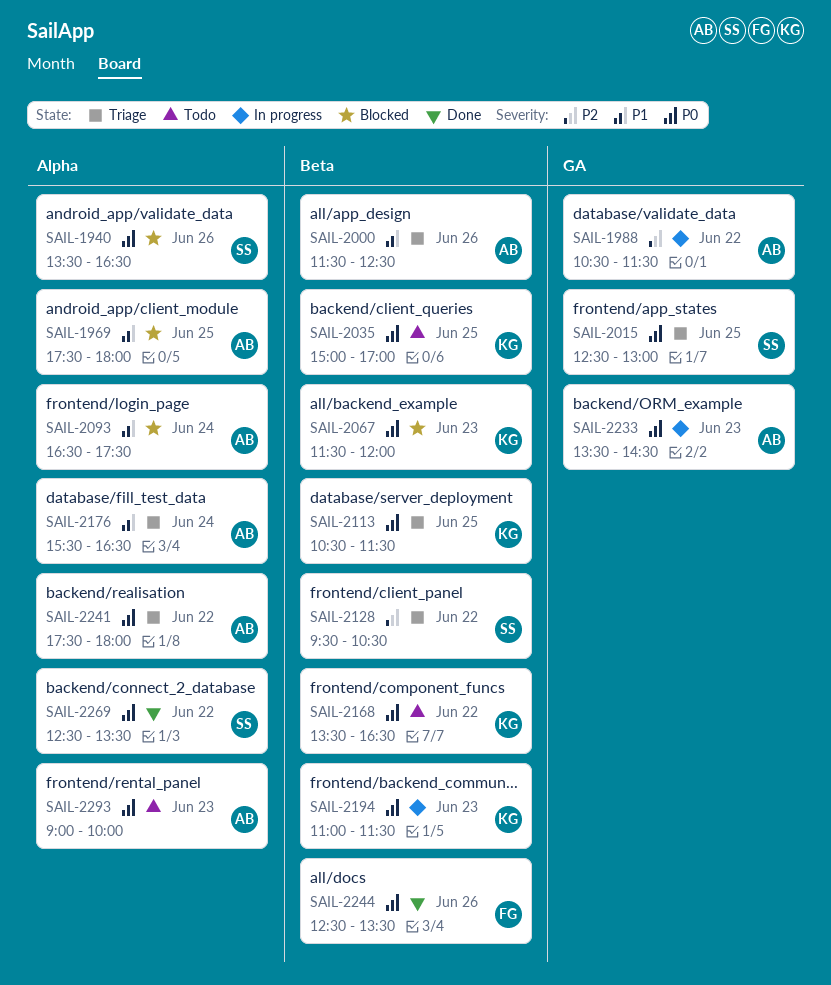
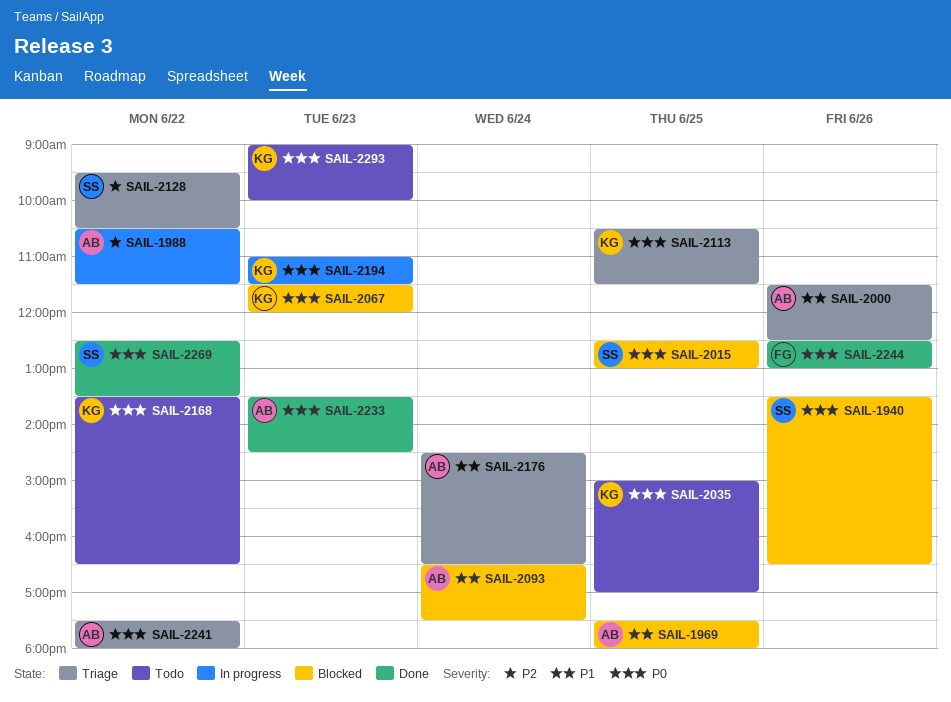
SAIL-2015, status: Triage -> Blocked
SAIL-2176, begins: 15:30 -> 14:30
SAIL-2233, status: In progress -> Done
SAIL-2244, ends: 13:30 -> 13:00
SAIL-2293, owner: AB -> KG

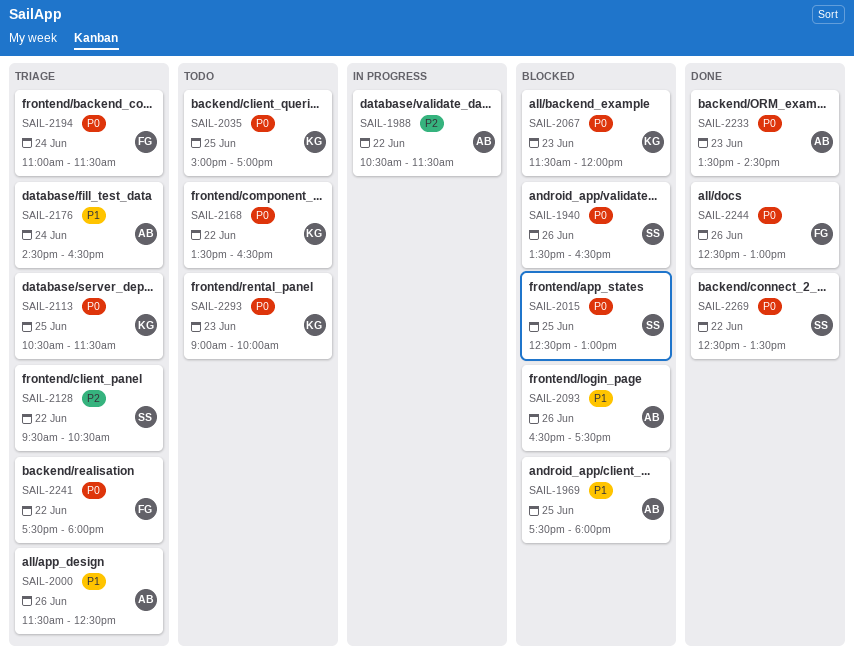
SAIL-2093, day: Jun 24 -> Jun 26
SAIL-2194, status: In progress -> Triage
SAIL-2194, owner: KG -> FG
SAIL-2194, day: Jun 23 -> Jun 24
SAIL-2241, owner: AB -> FG

